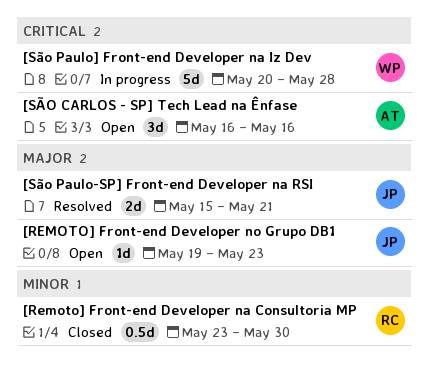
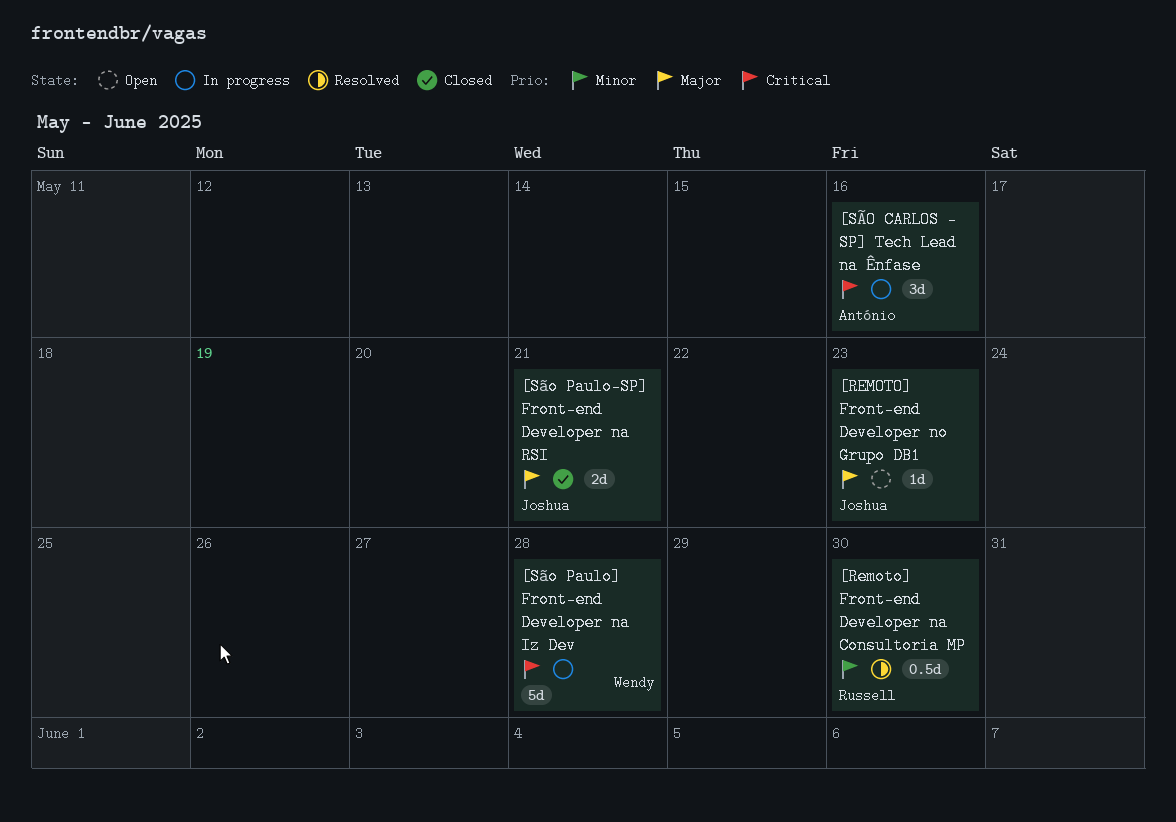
[Remoto] Front-end Developer na Consultoria MP, status: Closed -> Resolved
[SÃO CARLOS - SP] Tech Lead na Ênfase, status: Open -> In progress
[São Paulo-SP] Front-end Developer na RSI, status: Resolved -> Closed

